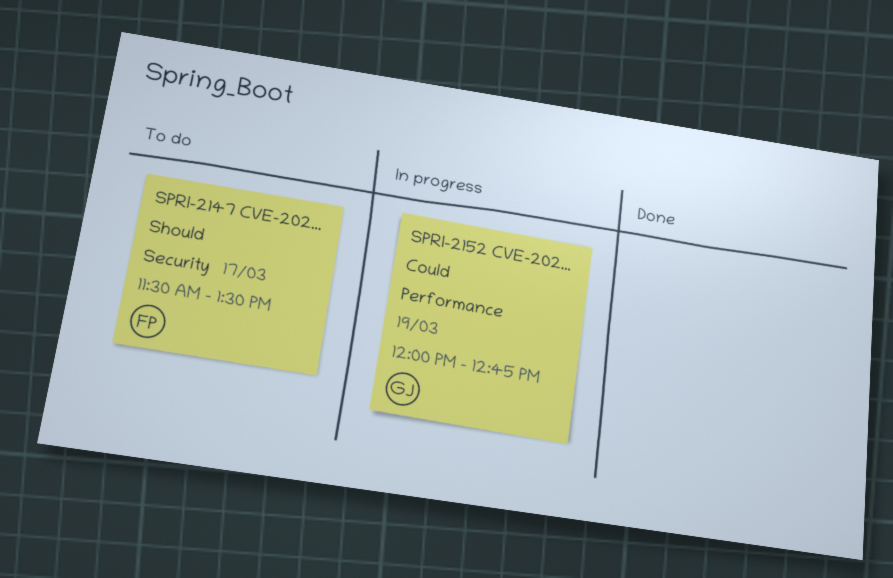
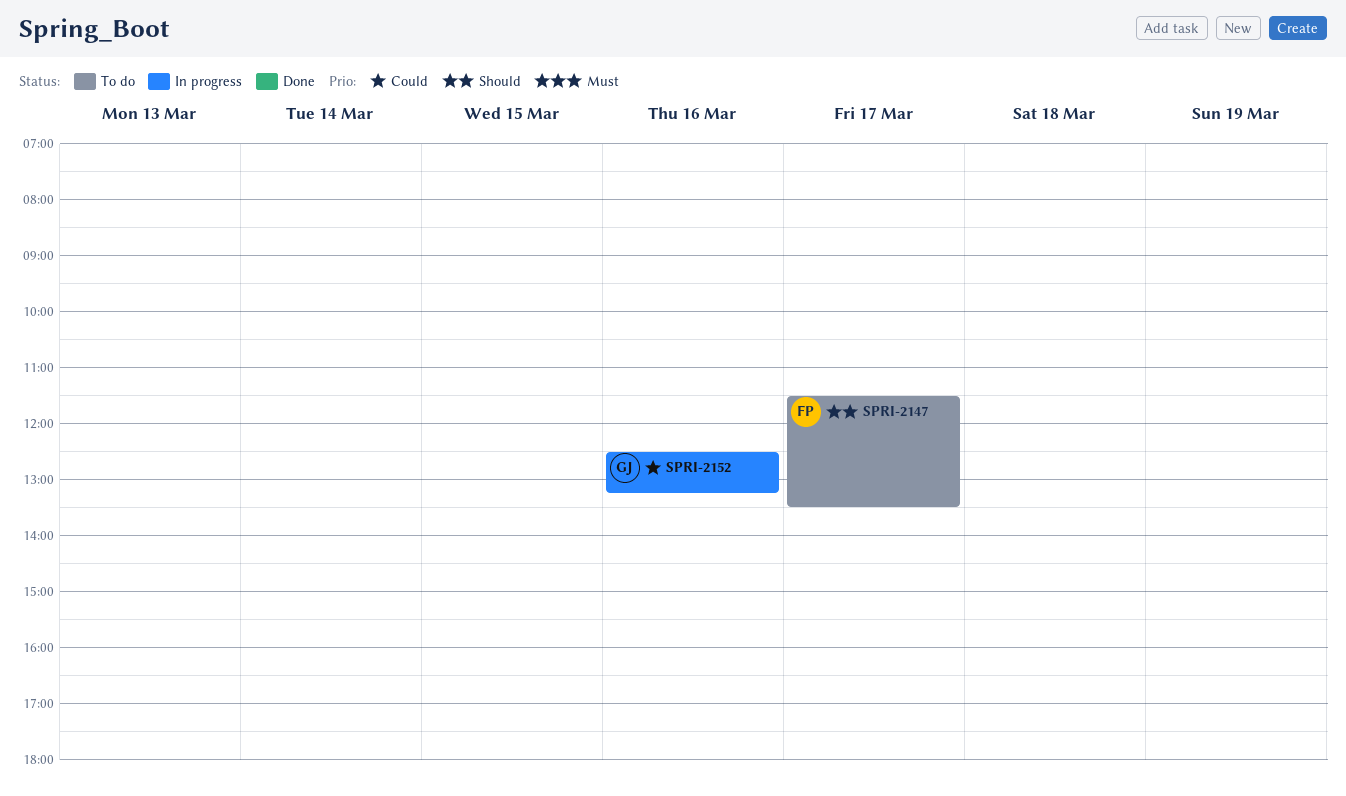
SPRI-2152, day: Mar 19 -> Mar 16
SPRI-2152, begins: 12:00 -> 12:30
SPRI-2152, ends: 12:45 -> 13:15

